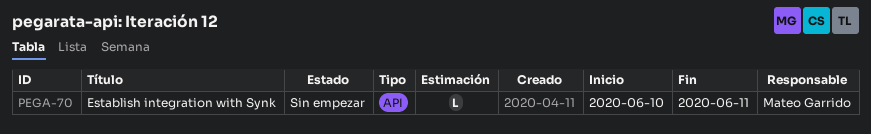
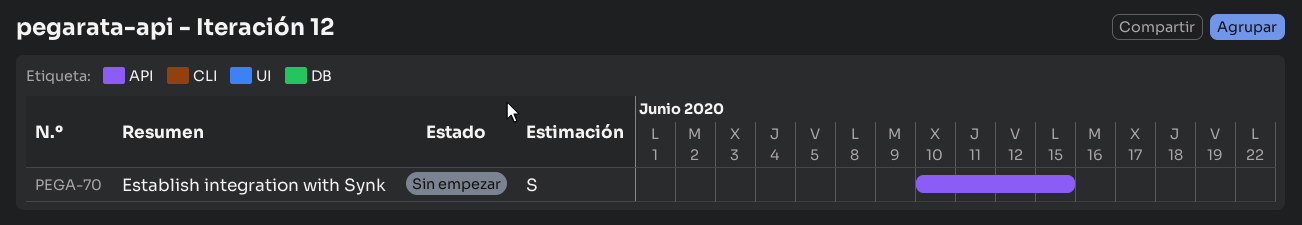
PEGA-70, estimate: L -> S
PEGA-70, due: Jun 11 -> Jun 15

